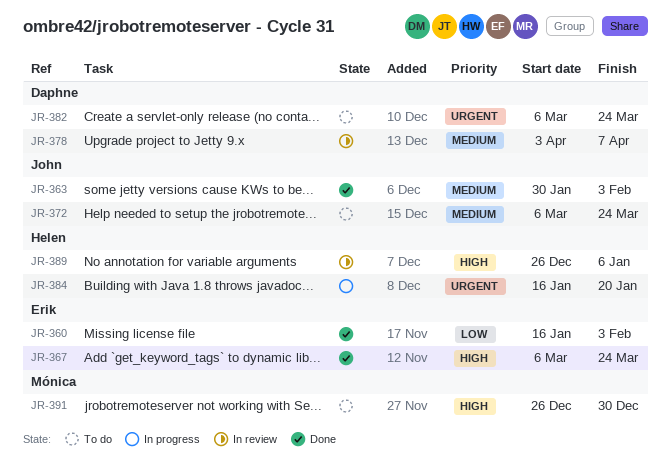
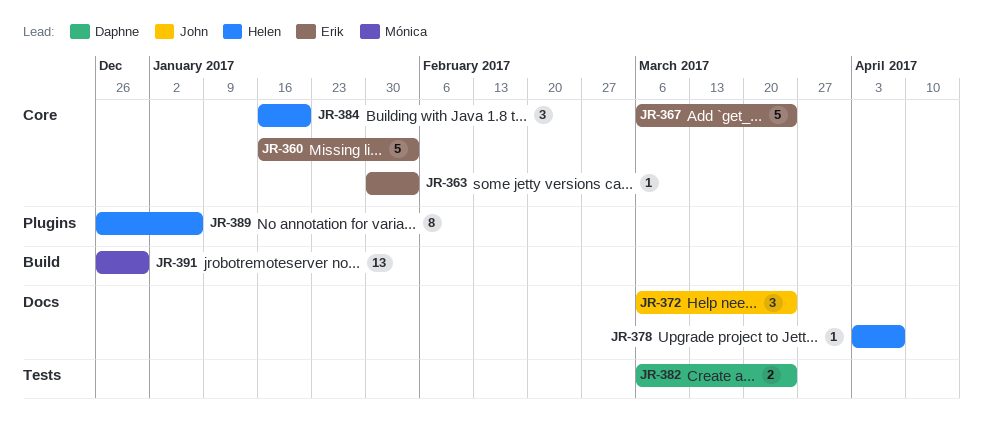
JR-363, owner: John -> Erik
JR-378, owner: Daphne -> Helen

